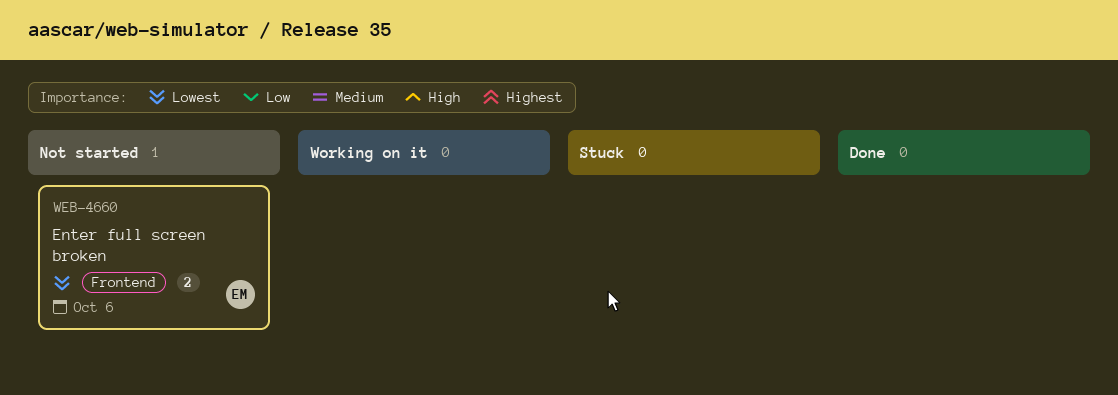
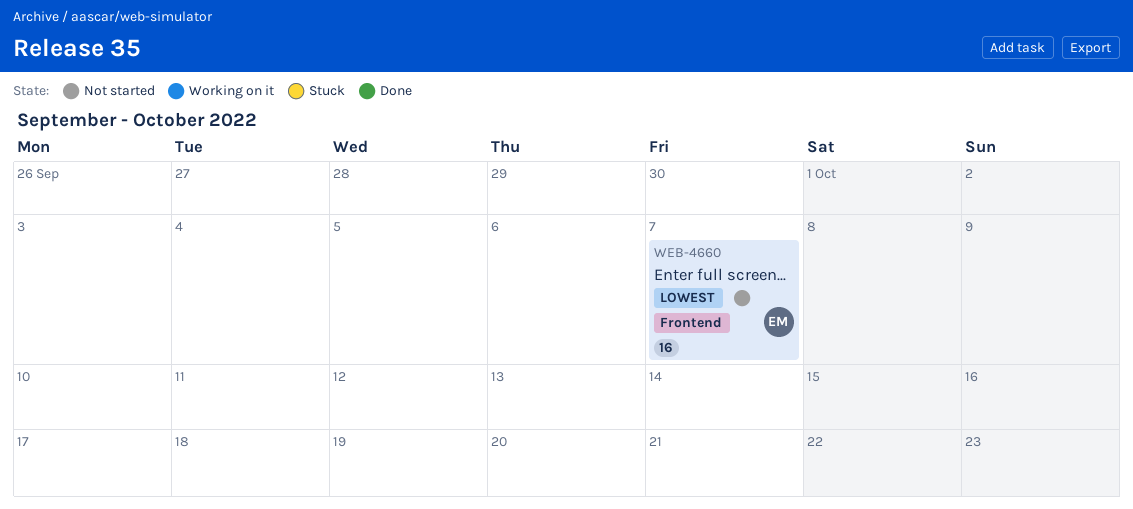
WEB-4660, estimate: 2 -> 16
WEB-4660, due: Oct 6 -> Oct 7

